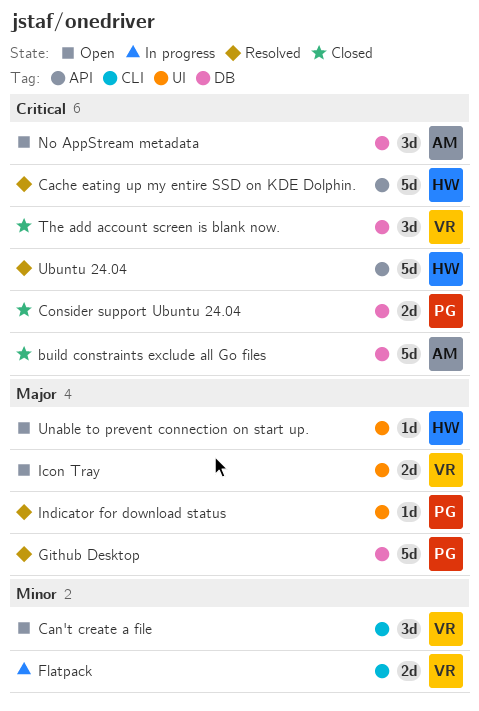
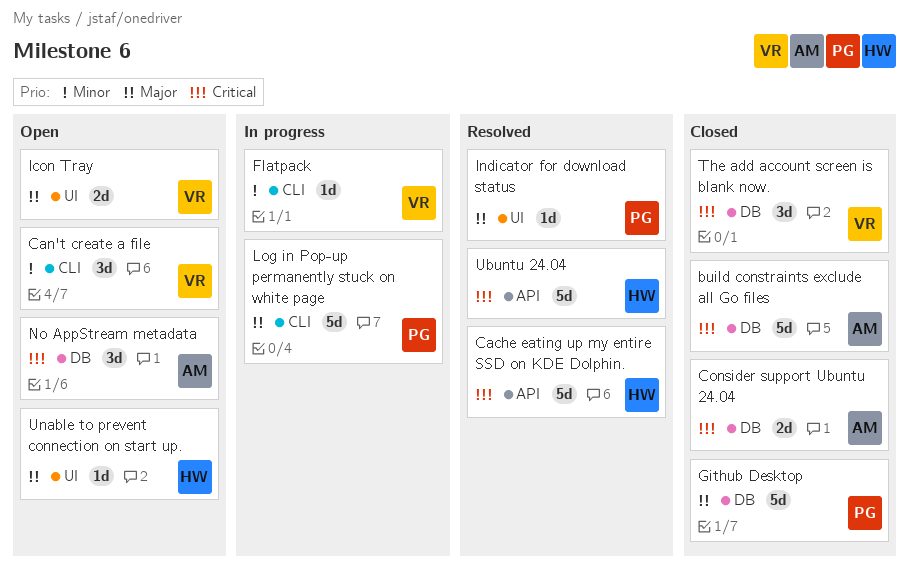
Consider support Ubuntu 24.04, owner: PG -> AM
Flatpack, estimate: 2d -> 1d
Github Desktop, status: Resolved -> Closed
Log in Pop-up permanently stuck on white page: none -> present

